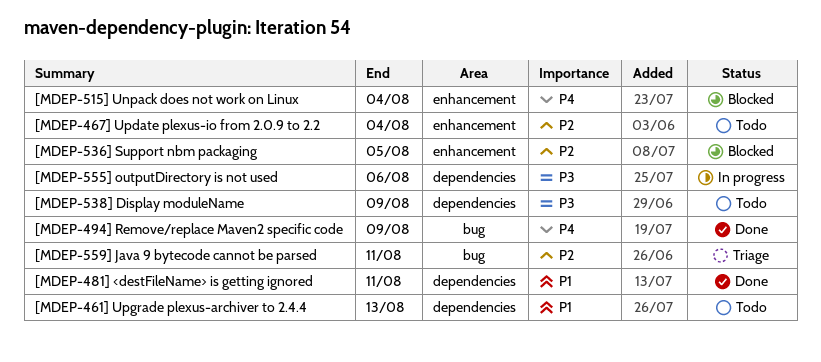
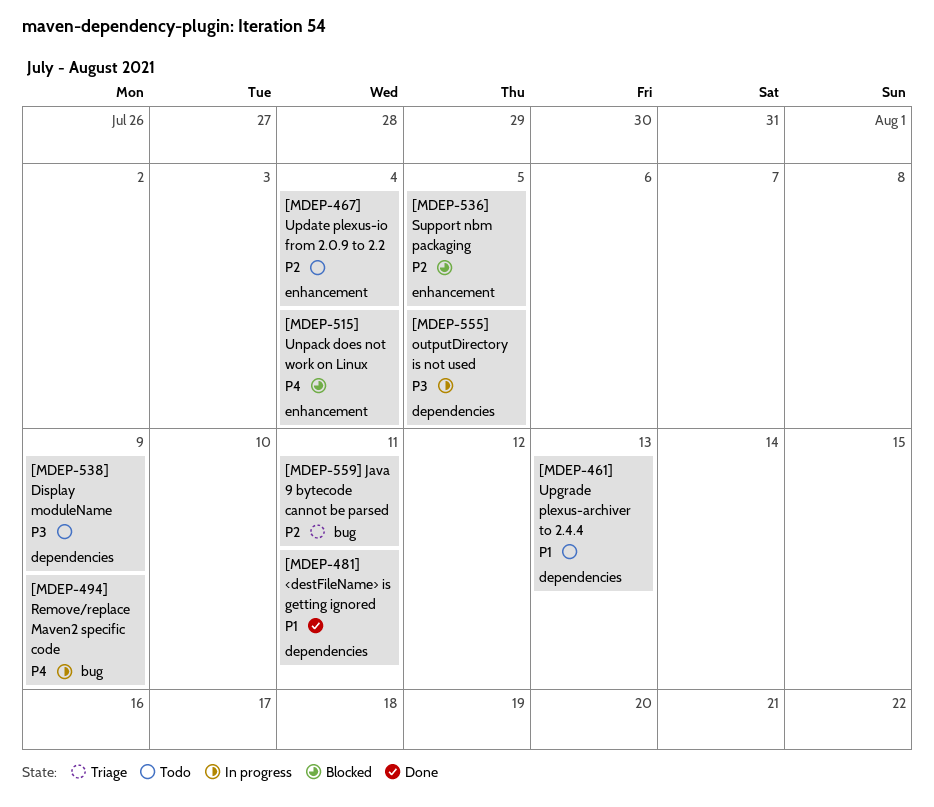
[MDEP-494] Remove/replace Maven2 specific code, status: Done -> In progress
[MDEP-555] outputDirectory is not used, due: Aug 6 -> Aug 5

